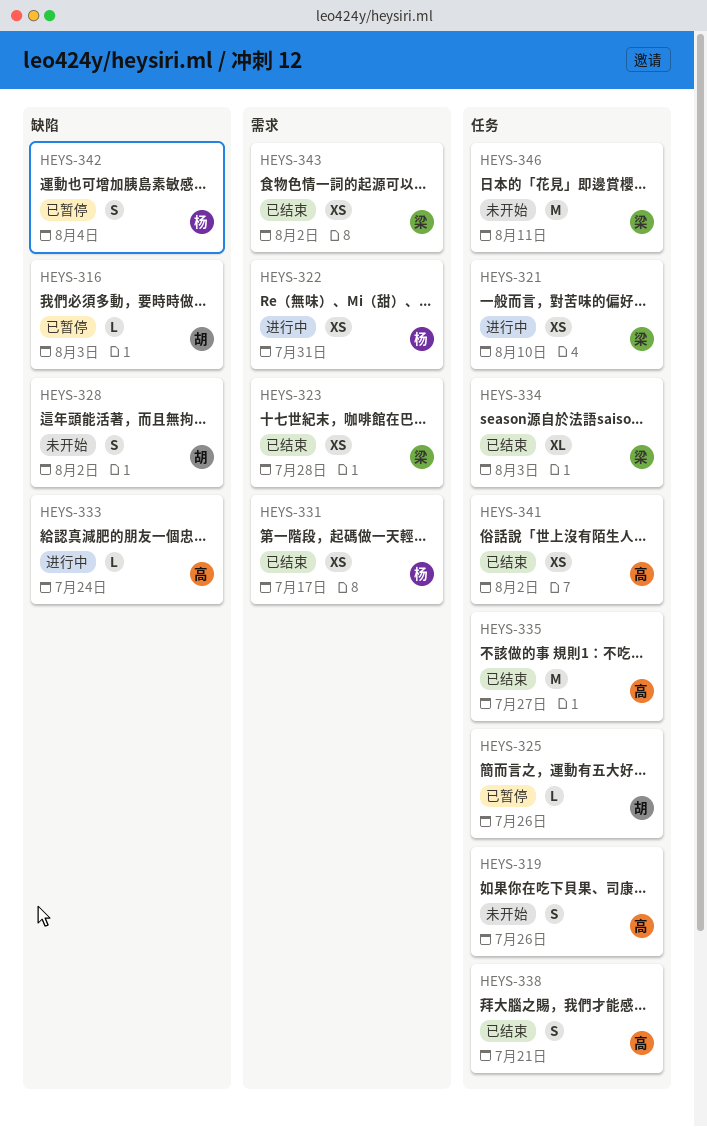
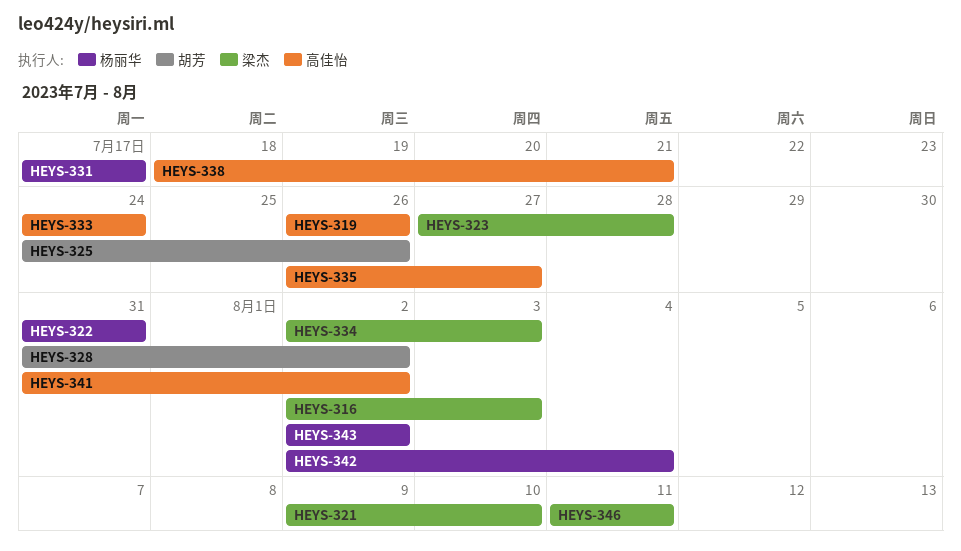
HEYS-316, owner: 胡芳 -> 梁杰
HEYS-343, owner: 梁杰 -> 杨丽华

